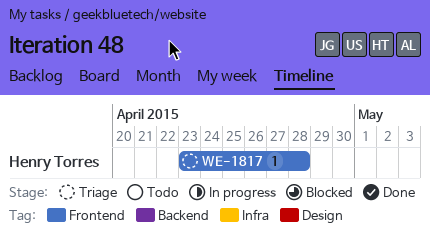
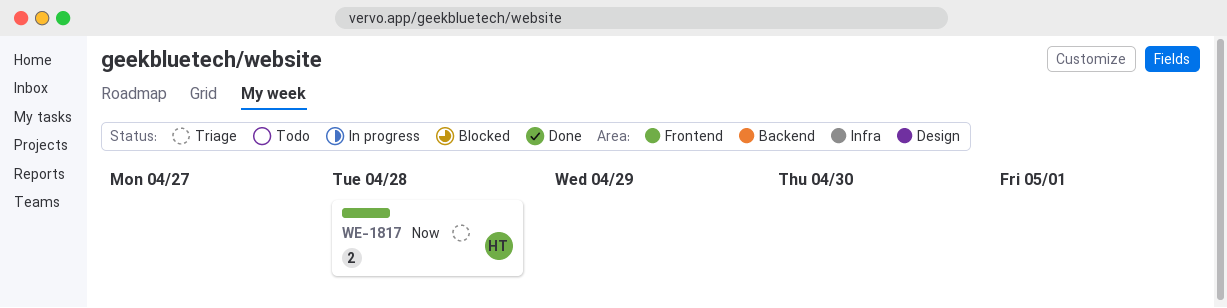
WE-1817, estimate: 1 -> 2

